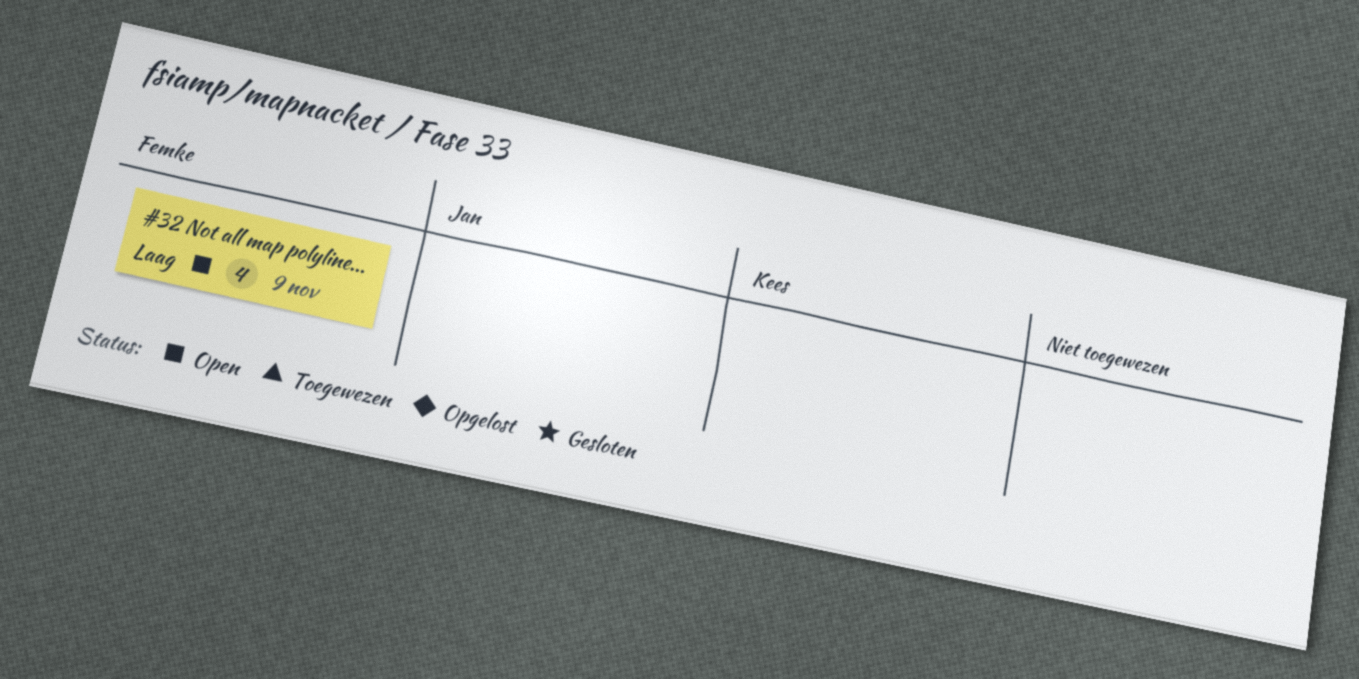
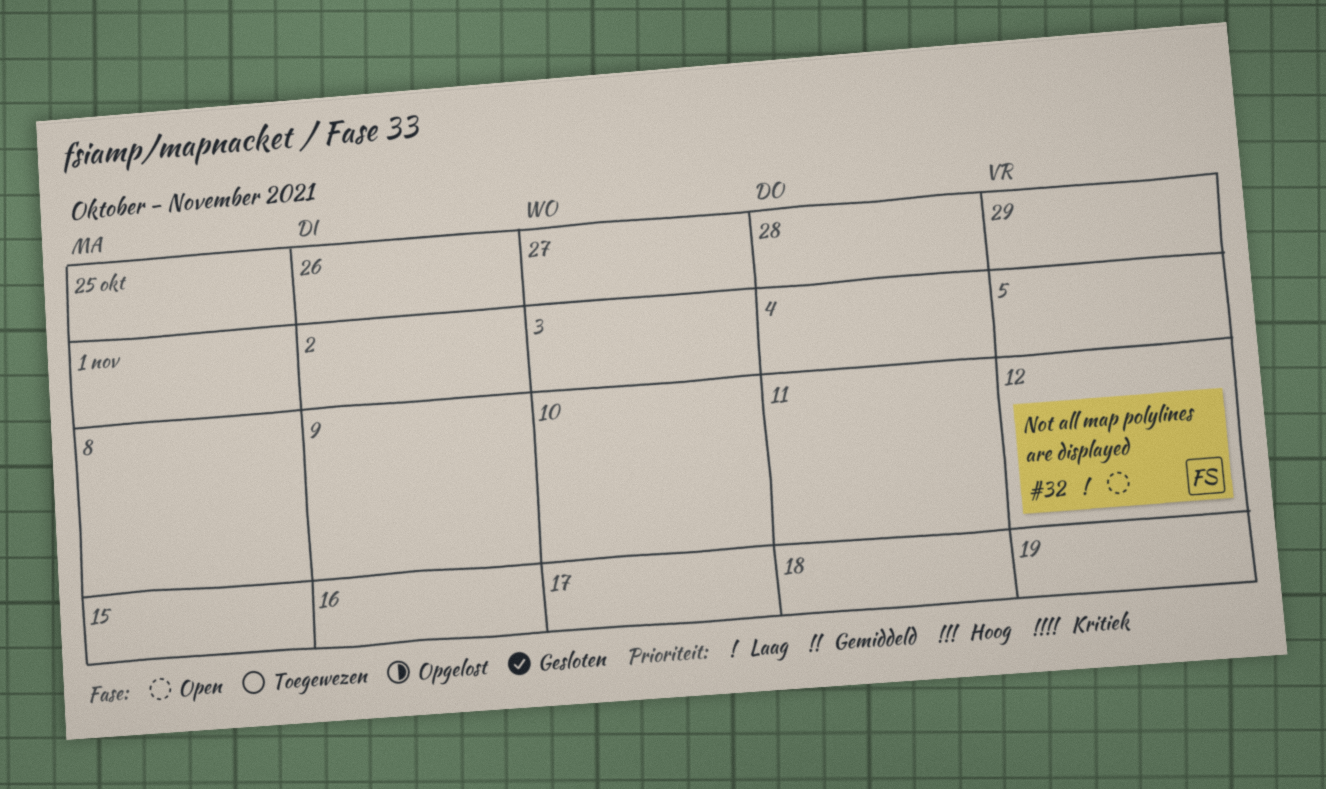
#32, due: Nov 9 -> Nov 12

